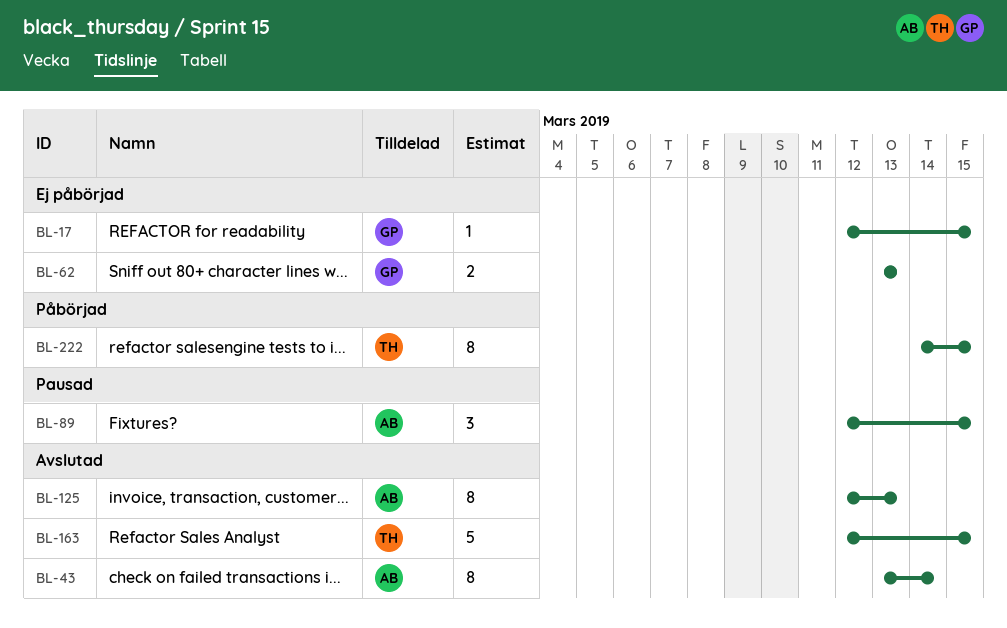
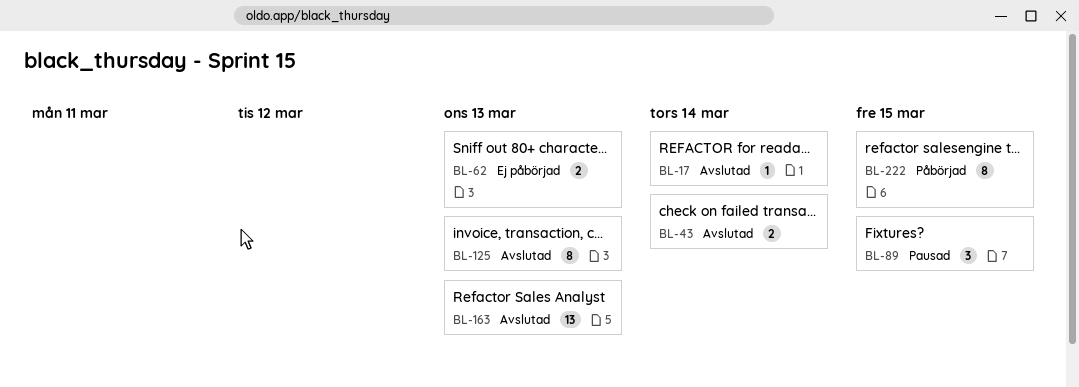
BL-17, status: Ej påbörjad -> Avslutad
BL-17, due: Mar 15 -> Mar 14
BL-43, estimate: 8 -> 2
BL-163, estimate: 5 -> 13
BL-163, due: Mar 15 -> Mar 13

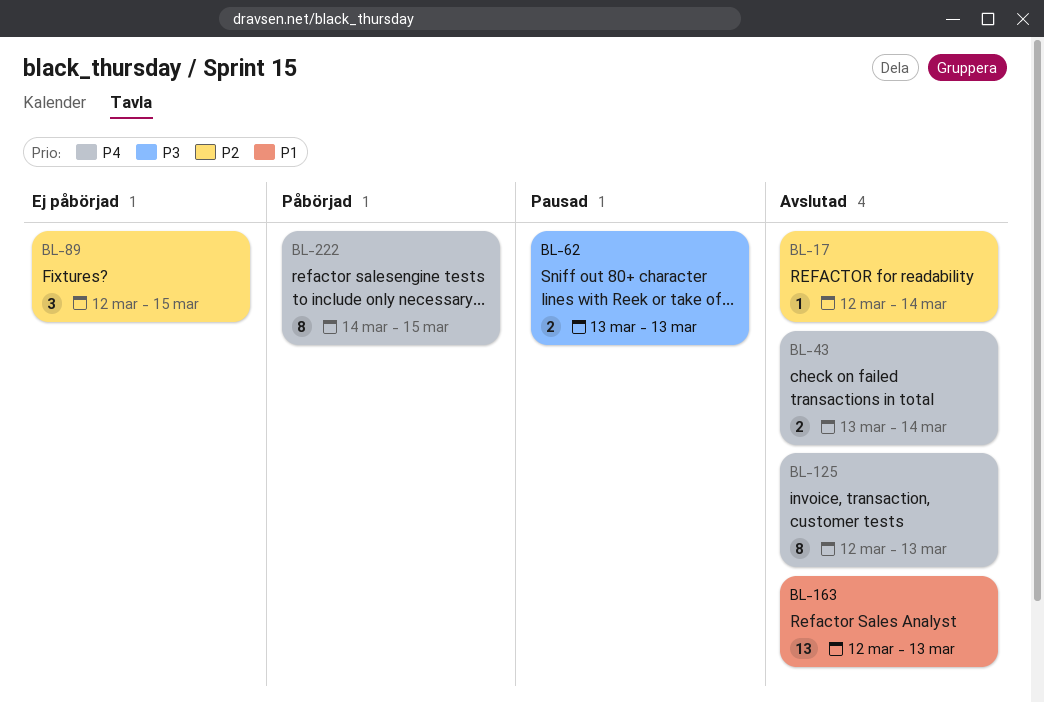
BL-62, status: Ej påbörjad -> Pausad
BL-89, status: Pausad -> Ej påbörjad

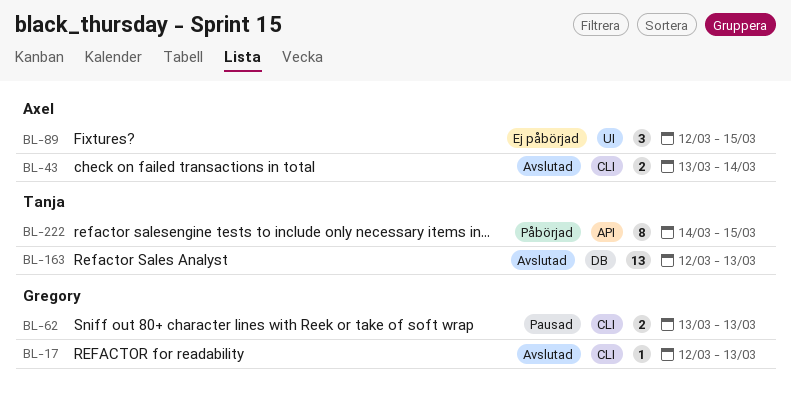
BL-17, due: Mar 14 -> Mar 13
BL-125: present -> none

